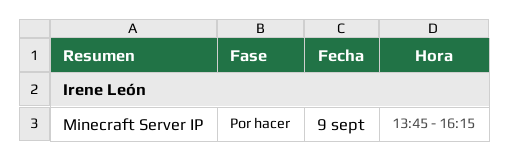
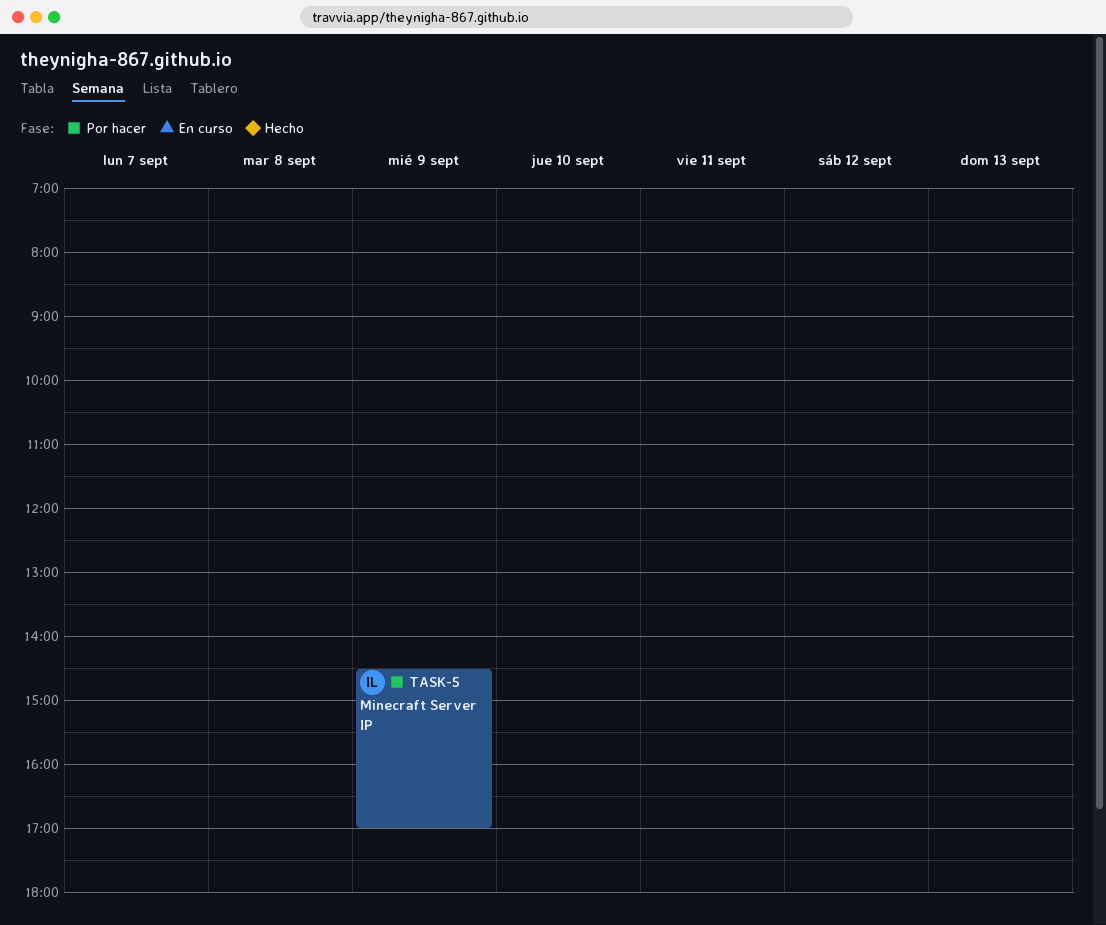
Minecraft Server IP, begins: 13:45 -> 14:30
Minecraft Server IP, ends: 16:15 -> 17:00

